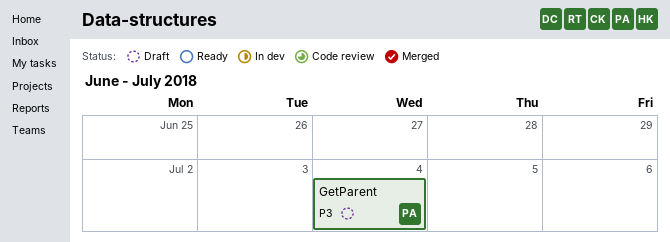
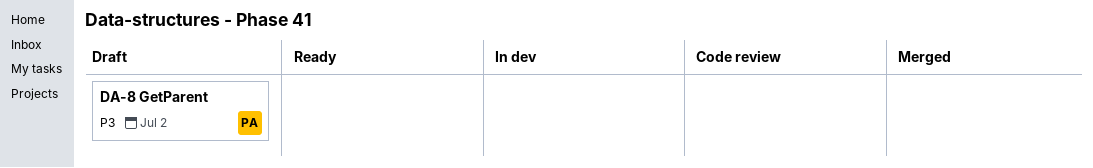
GetParent, due: Jul 4 -> Jul 2

